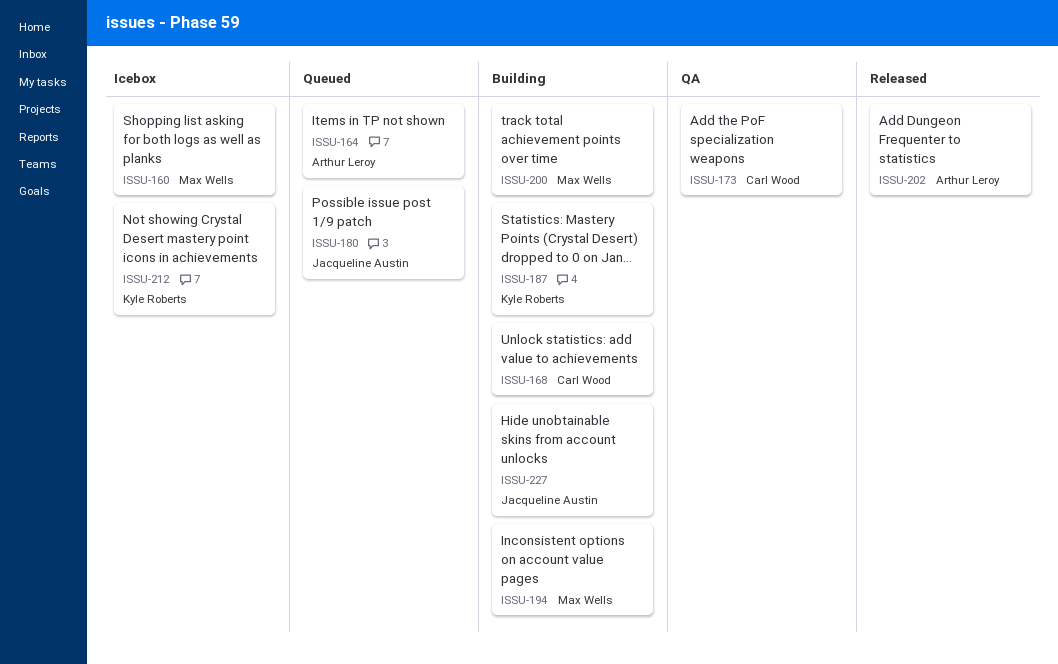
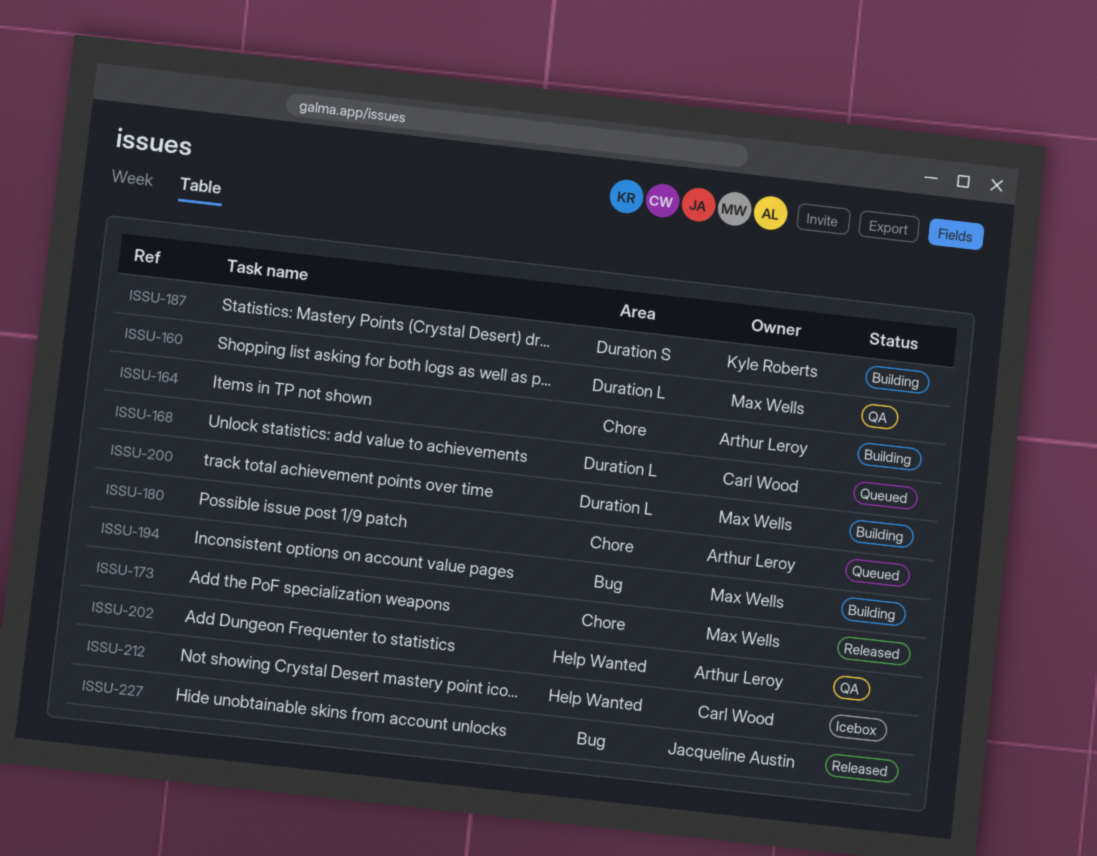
ISSU-160, status: Icebox -> QA
ISSU-164, status: Queued -> Building
ISSU-168, status: Building -> Queued
ISSU-173, status: QA -> Released
ISSU-173, owner: Carl Wood -> Max Wells
ISSU-180, owner: Jacqueline Austin -> Arthur Leroy
ISSU-202, status: Released -> QA
ISSU-212, owner: Kyle Roberts -> Carl Wood
ISSU-227, status: Building -> Released

